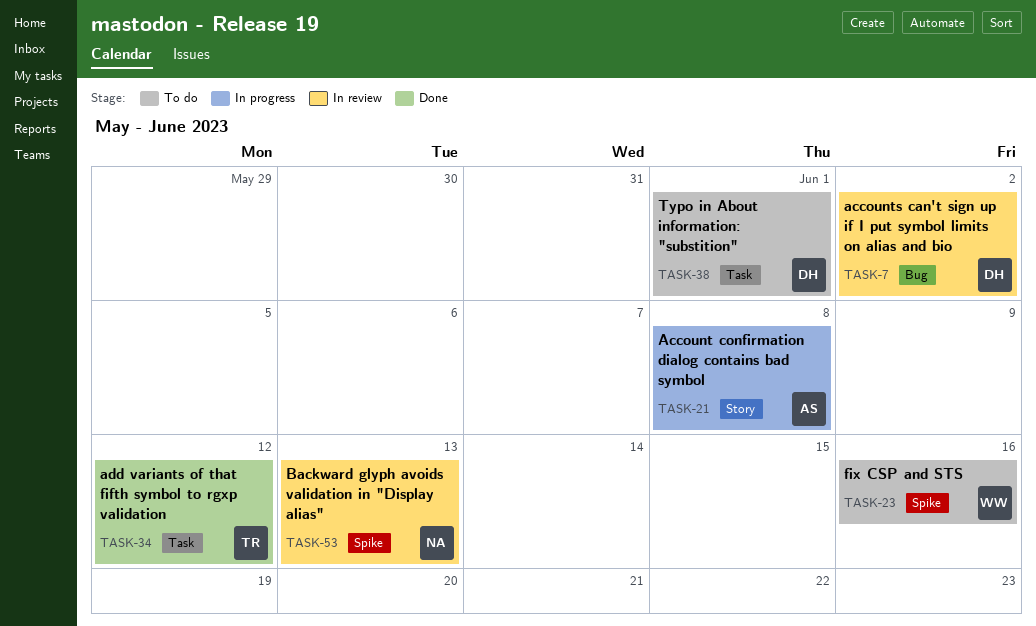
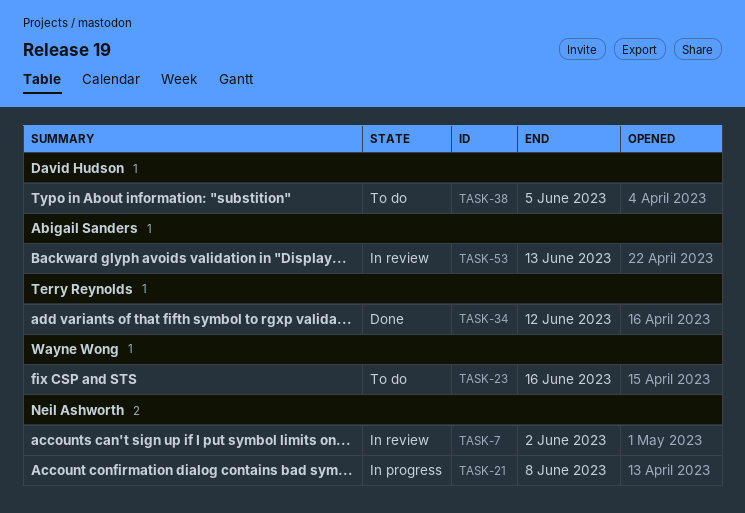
TASK-7, owner: David Hudson -> Neil Ashworth
TASK-21, owner: Abigail Sanders -> Neil Ashworth
TASK-38, due: Jun 1 -> Jun 5
TASK-53, owner: Neil Ashworth -> Abigail Sanders

